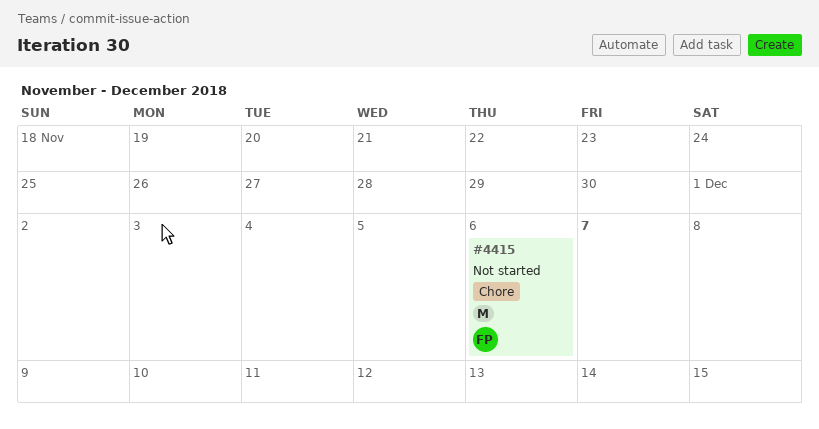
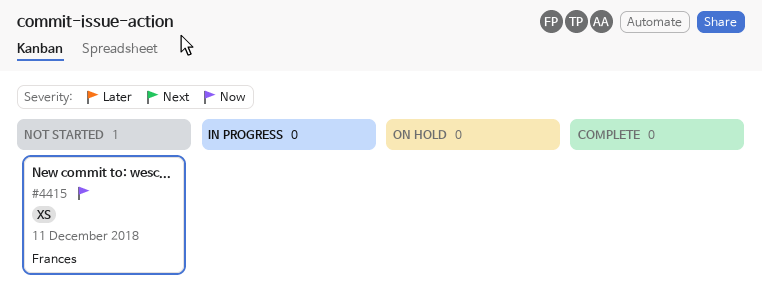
#4415, estimate: M -> XS
#4415, due: Dec 6 -> Dec 11

